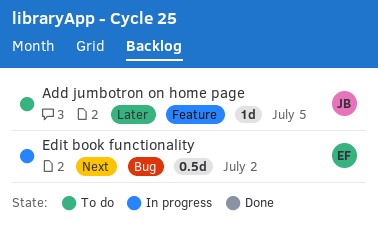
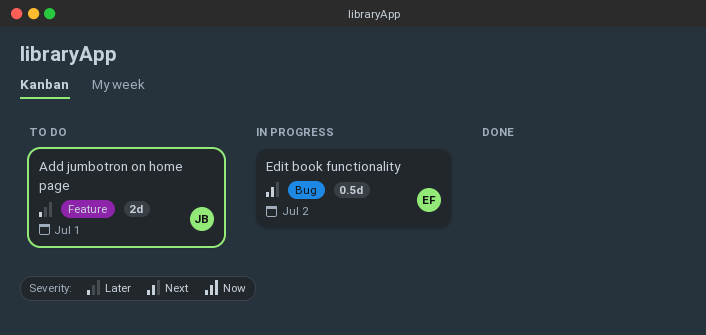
Add jumbotron on home page, estimate: 1d -> 2d
Add jumbotron on home page, due: Jul 5 -> Jul 1

